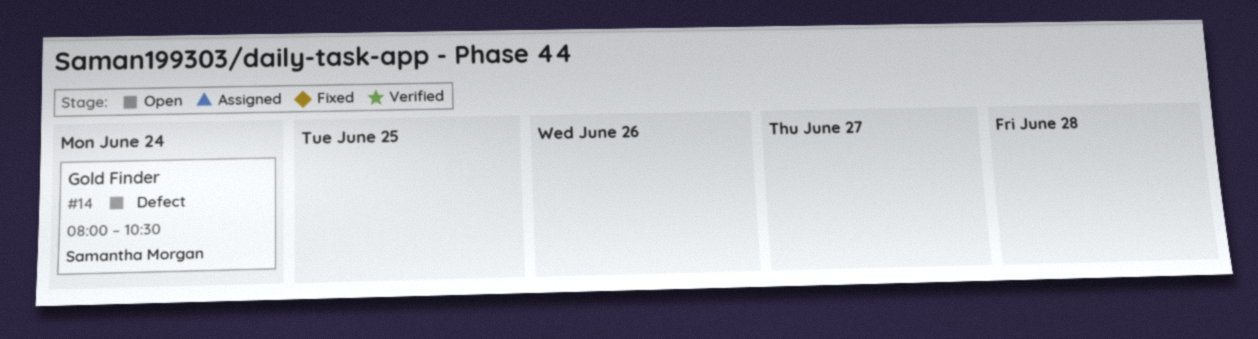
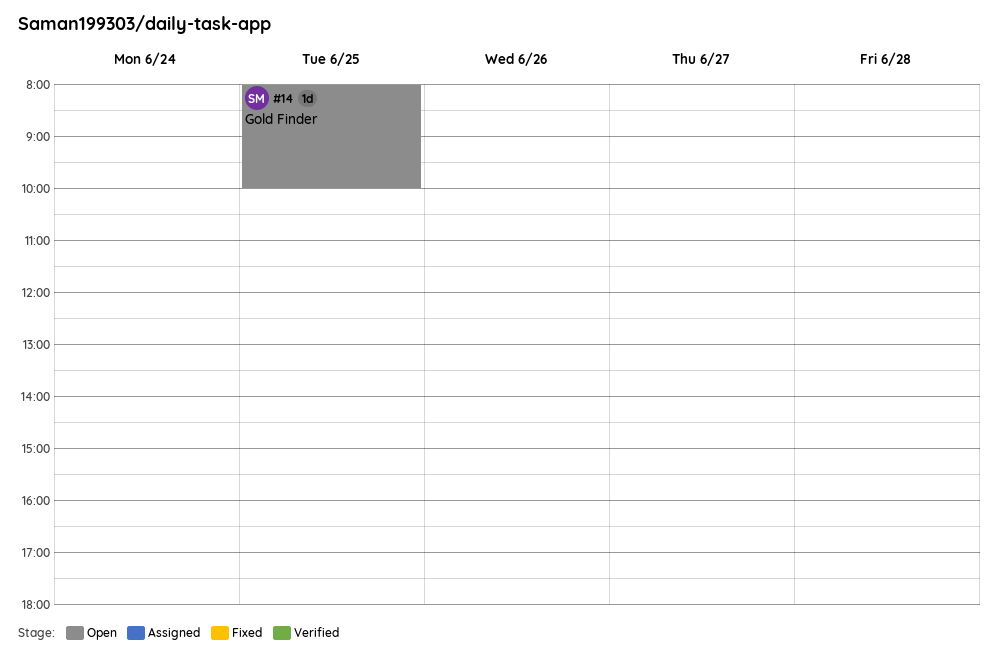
#14, day: Jun 24 -> Jun 25
#14, ends: 10:30 -> 10:00

